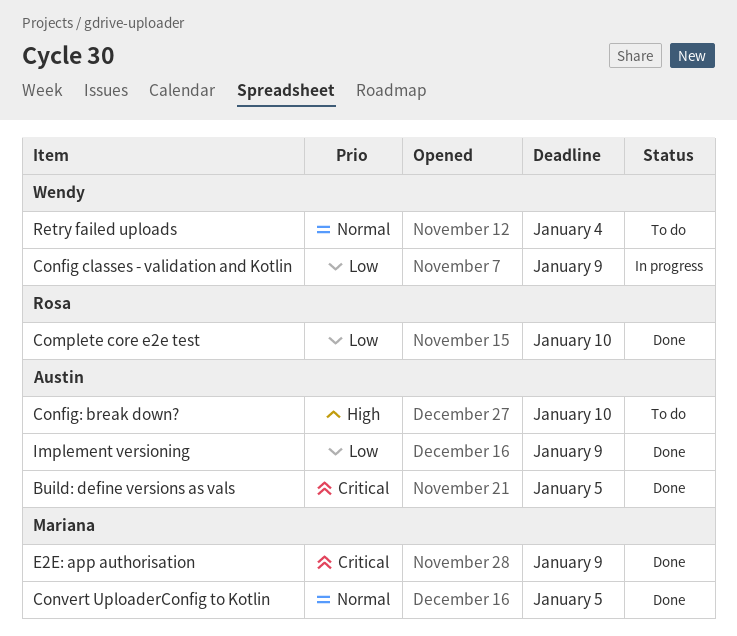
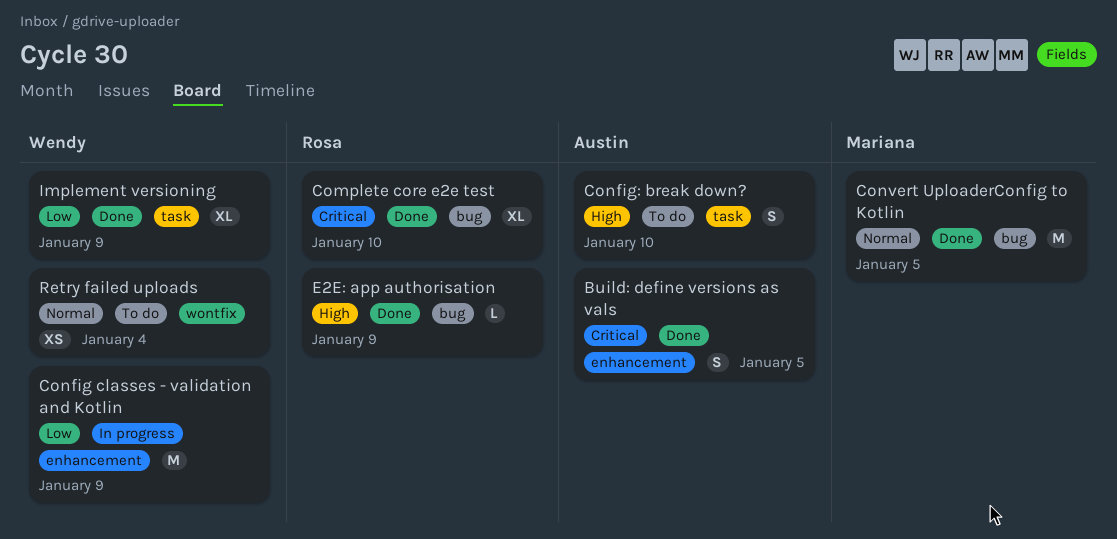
Complete core e2e test, priority: Low -> Critical
E2E: app authorisation, owner: Mariana -> Rosa
E2E: app authorisation, priority: Critical -> High
Implement versioning, owner: Austin -> Wendy

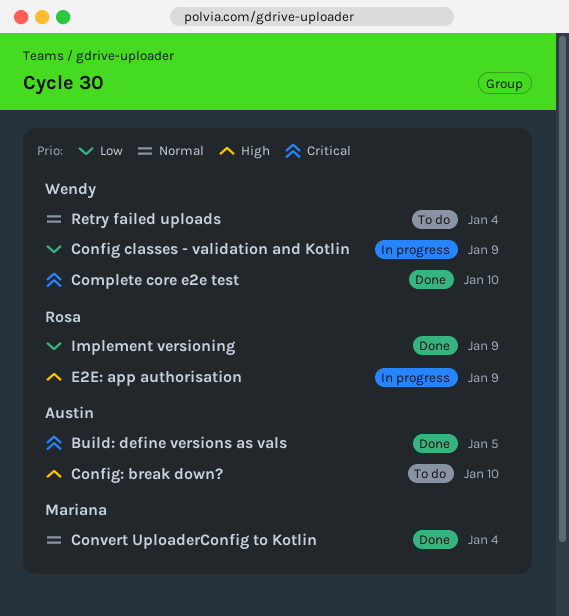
Complete core e2e test, owner: Rosa -> Wendy
Convert UploaderConfig to Kotlin, due: Jan 5 -> Jan 4
E2E: app authorisation, status: Done -> In progress
Implement versioning, owner: Wendy -> Rosa

